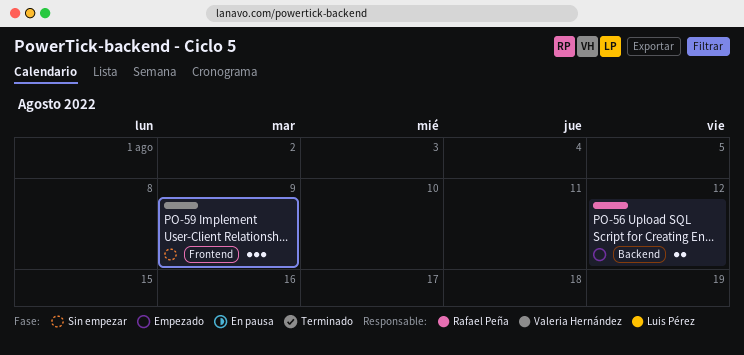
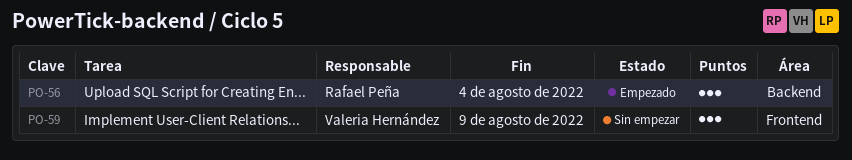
PO-56, estimate: 2 -> 3
PO-56, due: Aug 12 -> Aug 4

